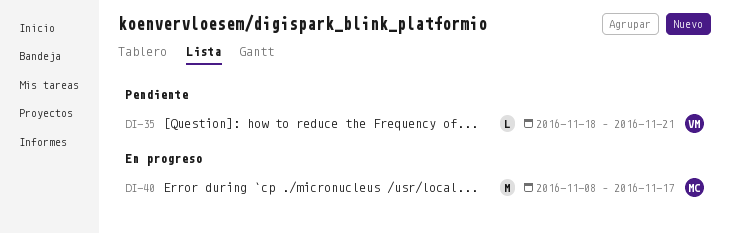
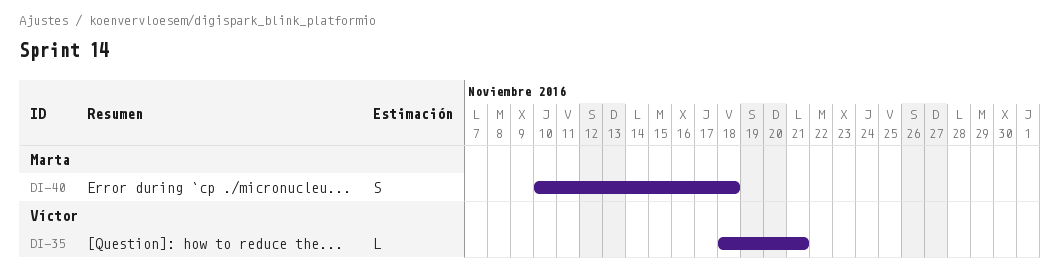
DI-40, estimate: M -> S
DI-40, start: Nov 8 -> Nov 10
DI-40, due: Nov 17 -> Nov 18

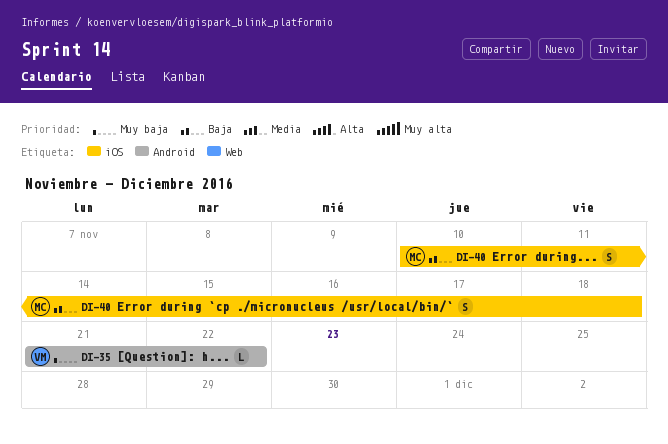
DI-35, start: Nov 18 -> Nov 21
DI-35, due: Nov 21 -> Nov 22

